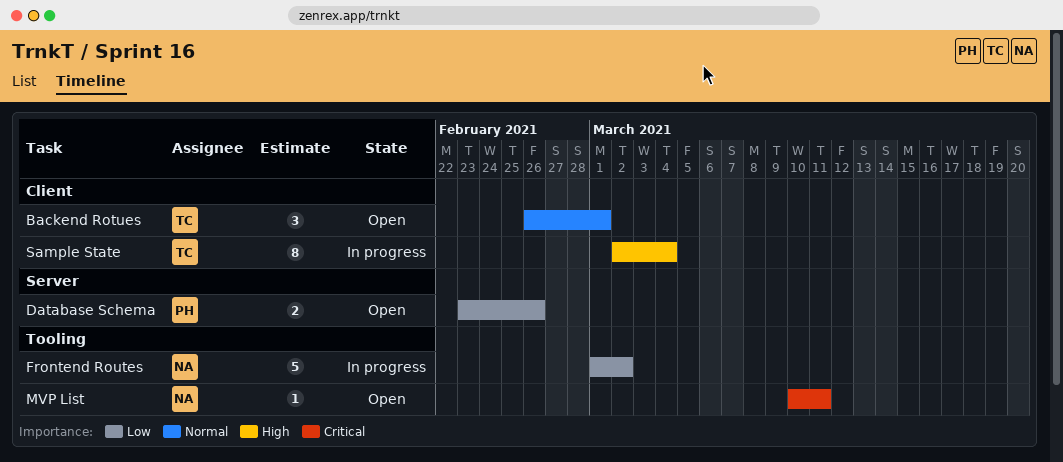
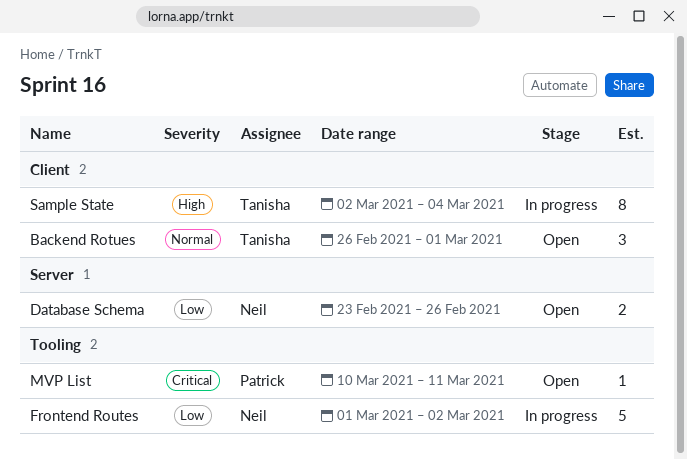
Database Schema, owner: Patrick -> Neil
MVP List, owner: Neil -> Patrick

